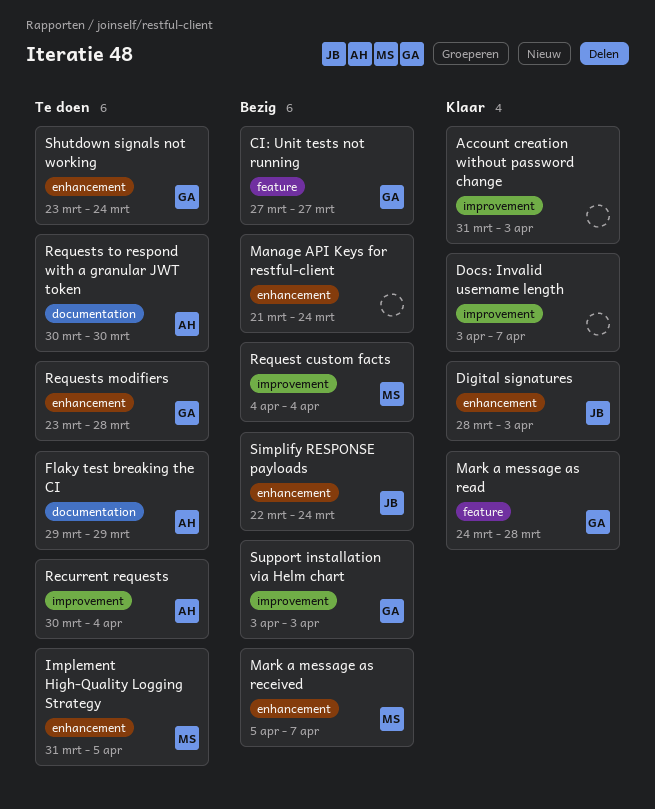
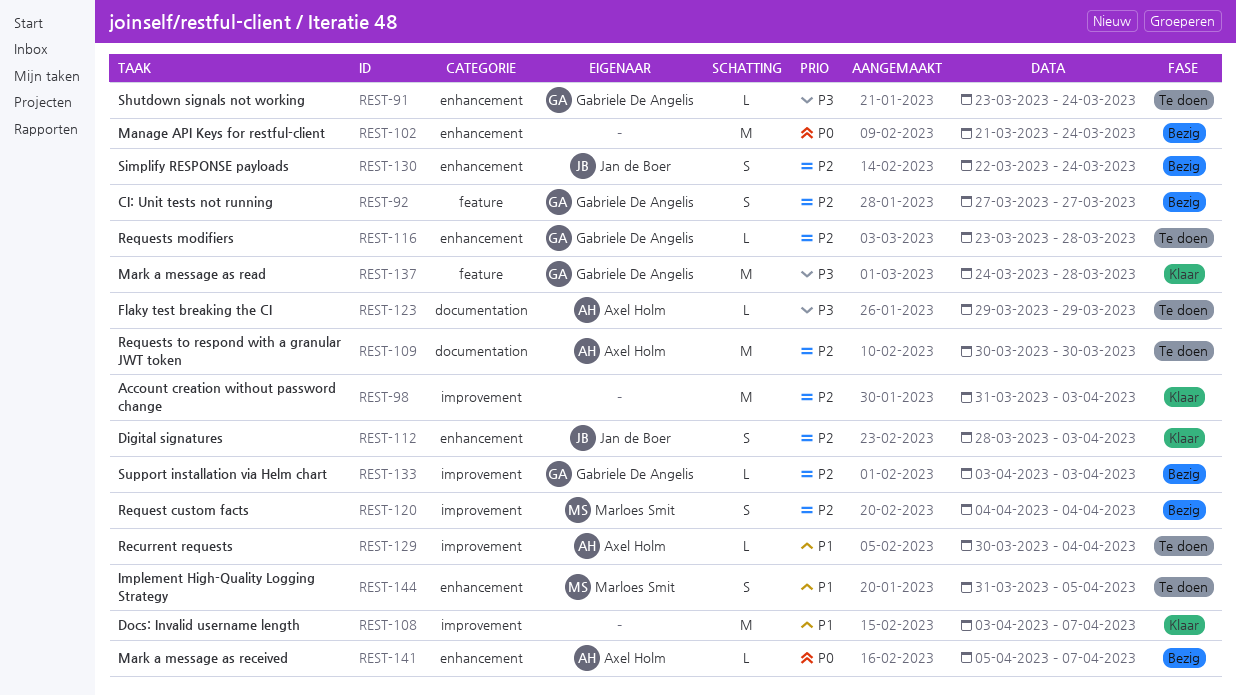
Mark a message as received, owner: Marloes Smit -> Axel Holm

